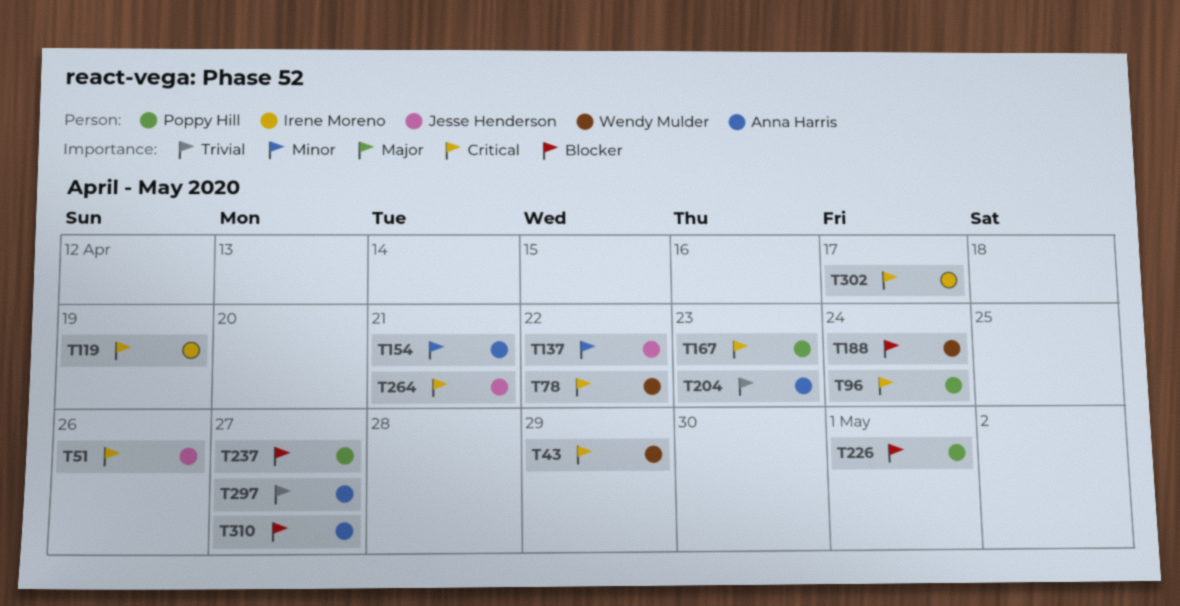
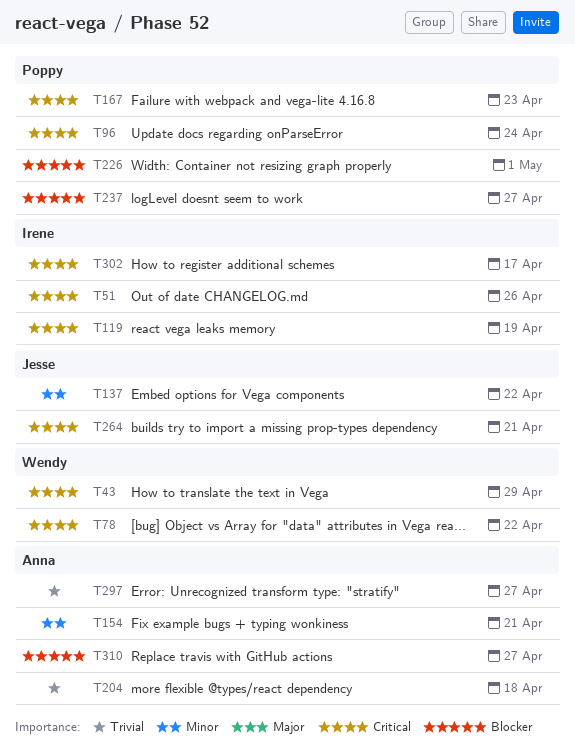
T51, owner: Jesse Henderson -> Irene Moreno
T188: present -> none
T204, due: Apr 23 -> Apr 18

